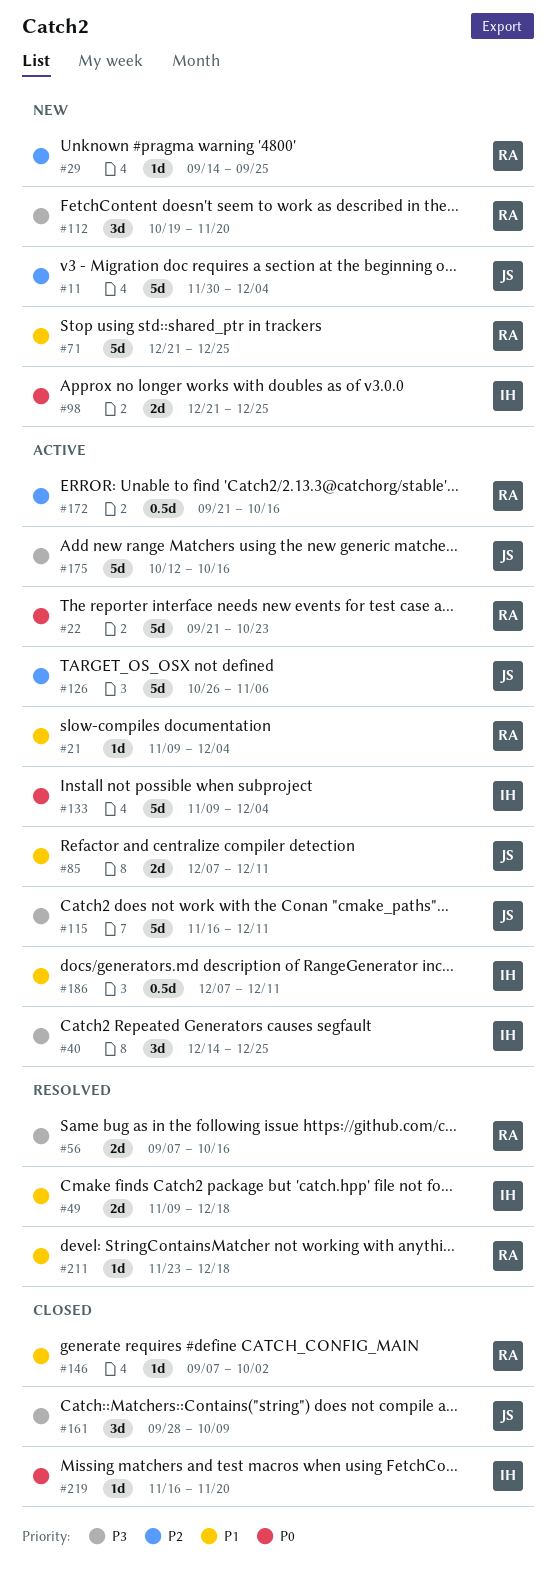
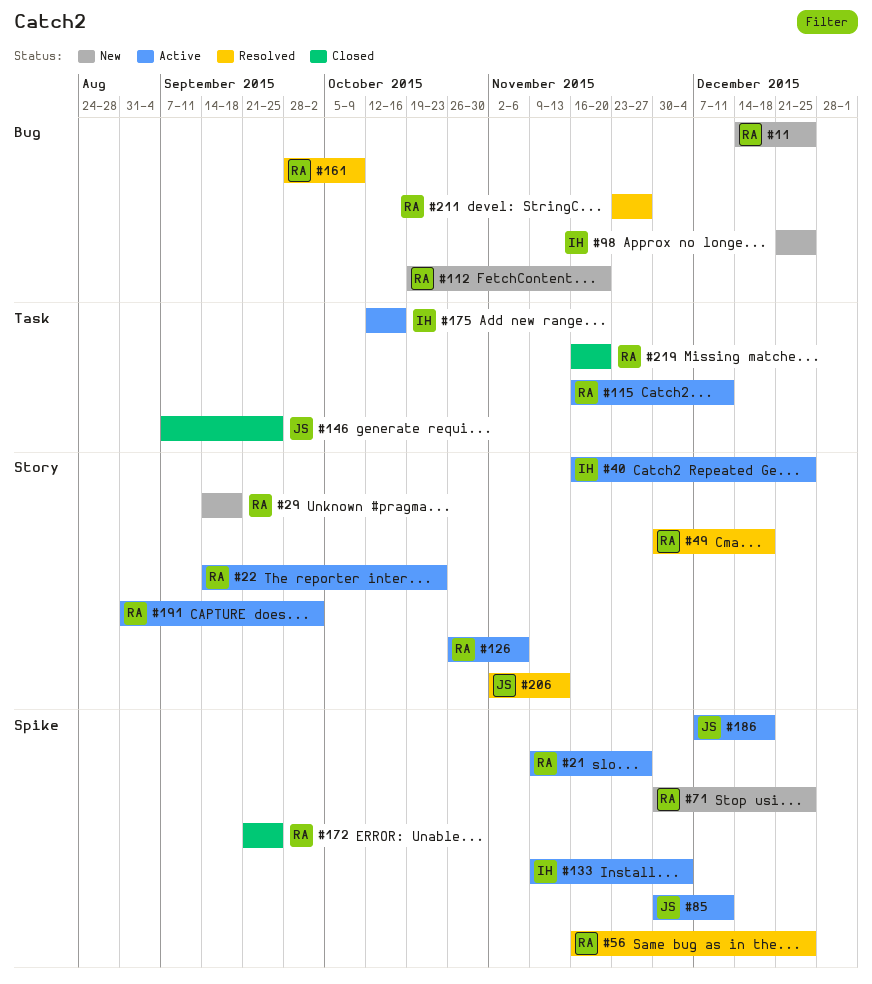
#11, owner: JS -> RA
#11, start: Nov 30 -> Dec 14
#11, due: Dec 4 -> Dec 25
#21, due: Dec 4 -> Nov 27
#22, start: Sep 21 -> Sep 14
#29, due: Sep 25 -> Sep 18
#40, start: Dec 14 -> Nov 16
#49, owner: IH -> RA
#49, start: Nov 9 -> Nov 30
#56, start: Sep 7 -> Nov 16
#56, due: Oct 16 -> Dec 25
#71, start: Dec 21 -> Nov 30
#85, start: Dec 7 -> Nov 30
#115, owner: JS -> RA
#126, owner: JS -> RA
#146, owner: RA -> JS
#146, due: Oct 2 -> Sep 25
#161, status: Closed -> Resolved
#161, owner: JS -> RA
#172, status: Active -> Closed
#172, due: Oct 16 -> Sep 25
#175, owner: JS -> IH
#186, owner: IH -> JS
#186, due: Dec 11 -> Dec 18
#191: none -> present
#206: none -> present
#211, due: Dec 18 -> Nov 27
#219, owner: IH -> RA

